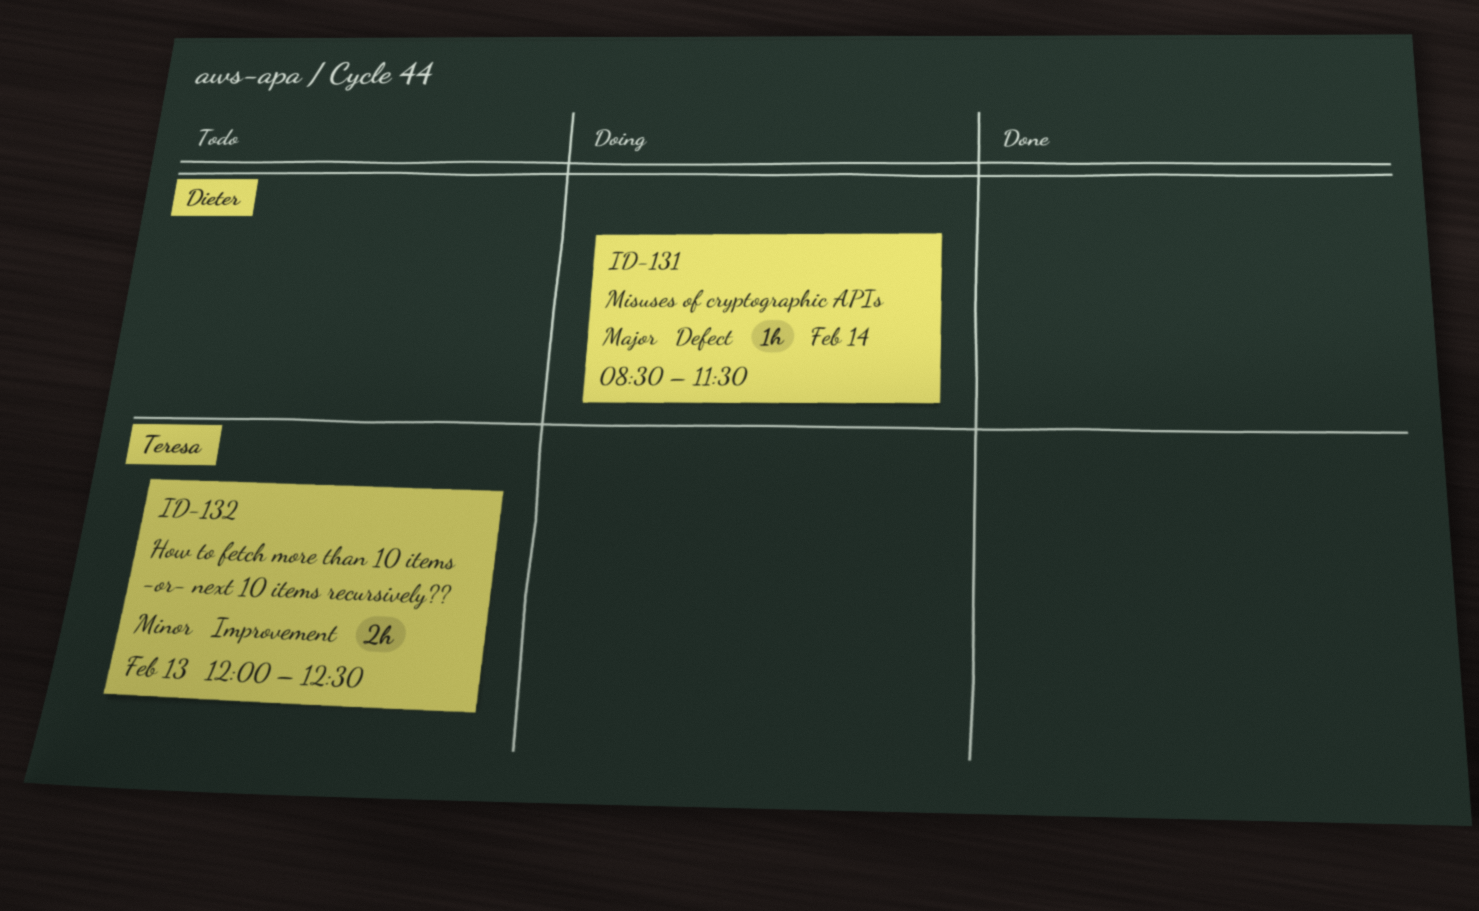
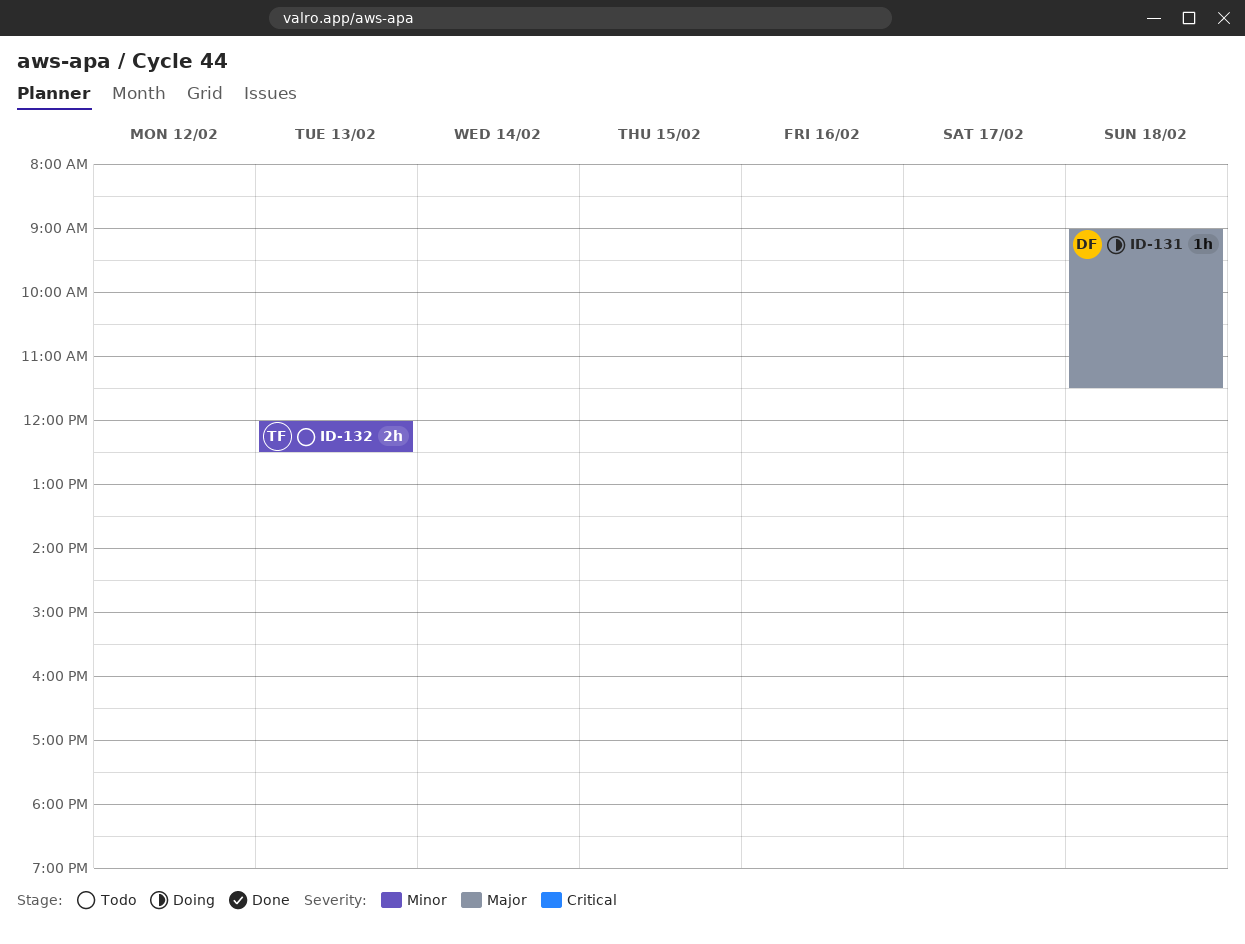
ID-131, day: Feb 14 -> Feb 18
ID-131, begins: 08:30 -> 09:00

